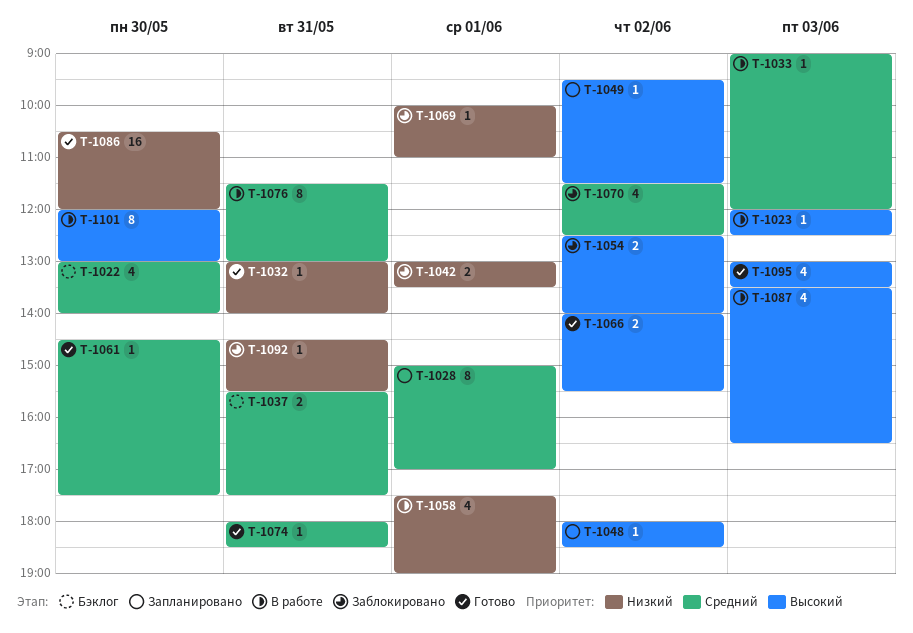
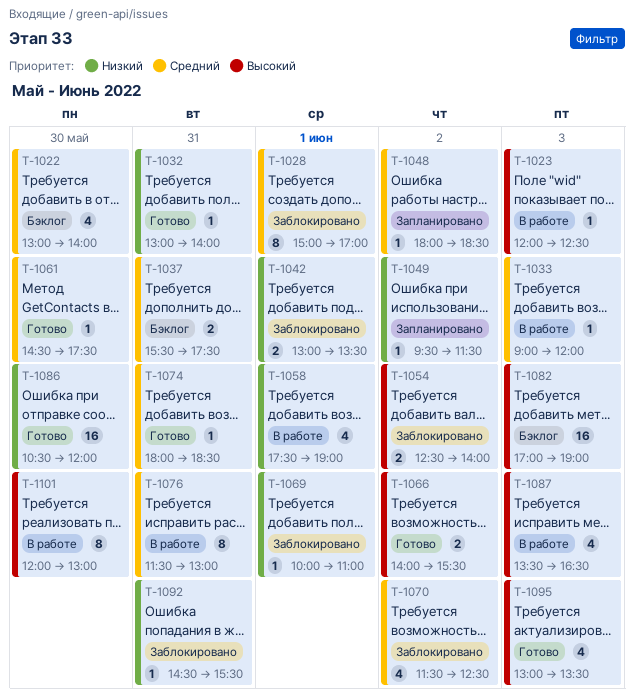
T-1028, status: Запланировано -> Заблокировано
T-1048, priority: Высокий -> Средний
T-1049, priority: Высокий -> Низкий
T-1082: none -> present

